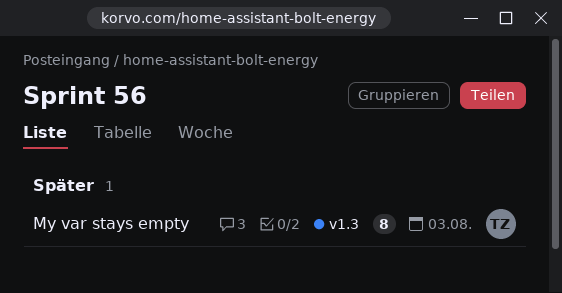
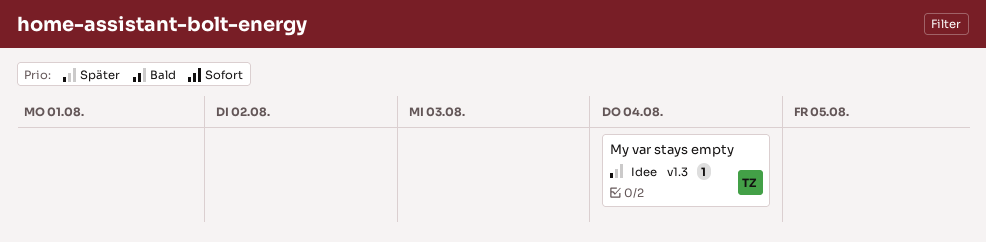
My var stays empty, estimate: 8 -> 1
My var stays empty, due: Aug 3 -> Aug 4

